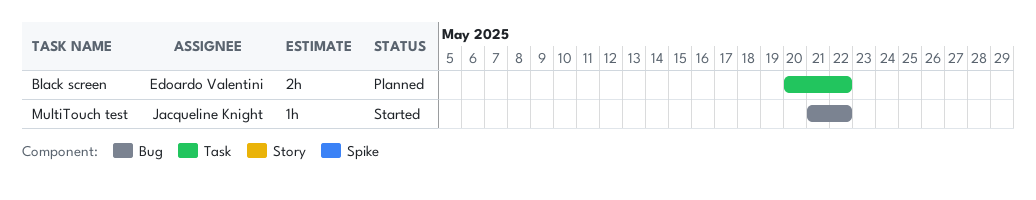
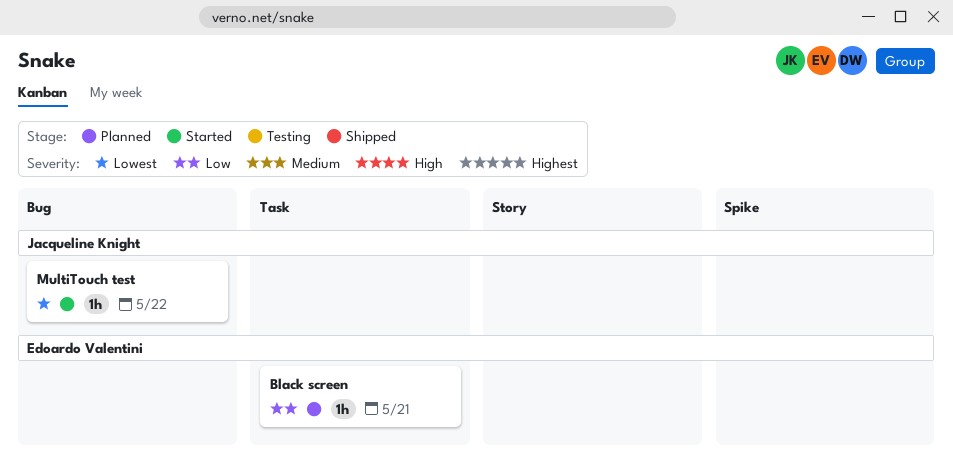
Black screen, estimate: 2h -> 1h
Black screen, due: May 22 -> May 21

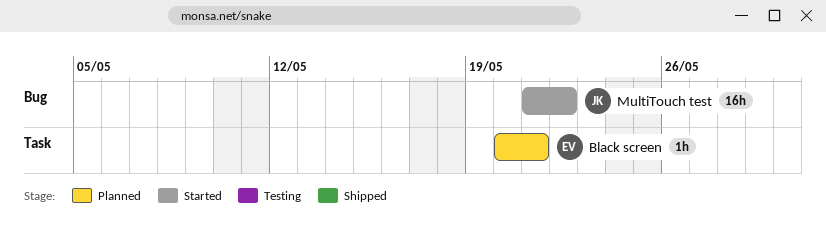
MultiTouch test, estimate: 1h -> 16h

